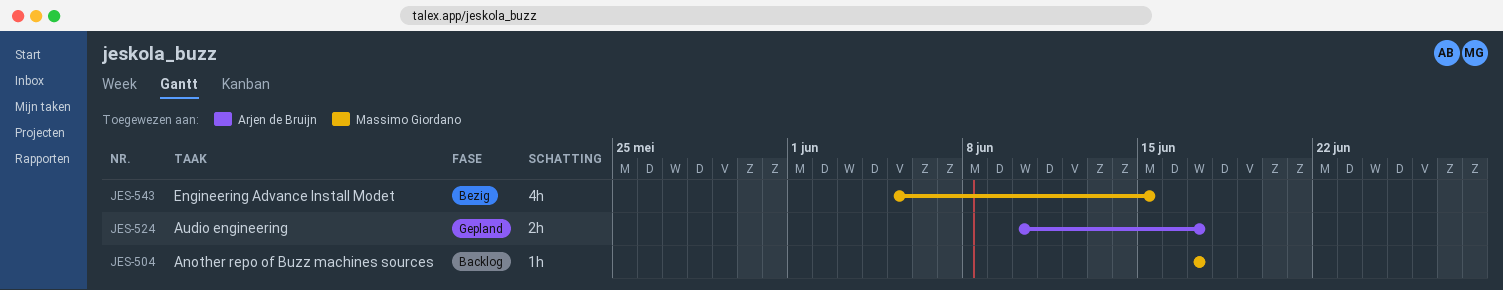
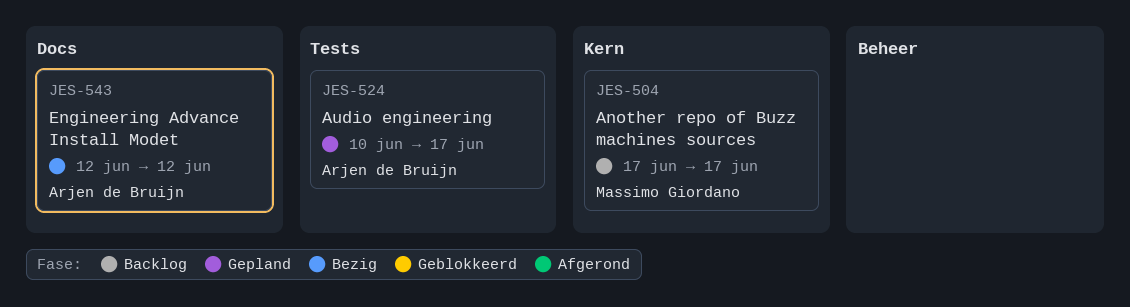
JES-543, owner: Massimo Giordano -> Arjen de Bruijn
JES-543, start: Jun 5 -> Jun 12
JES-543, due: Jun 15 -> Jun 12

